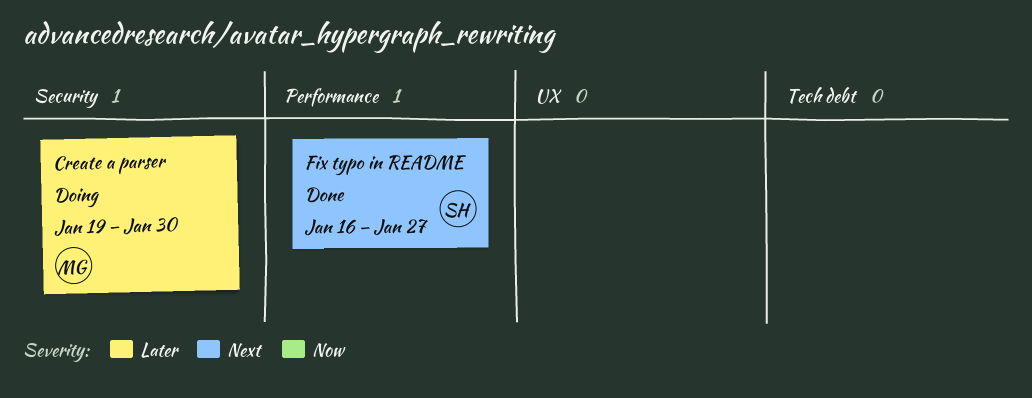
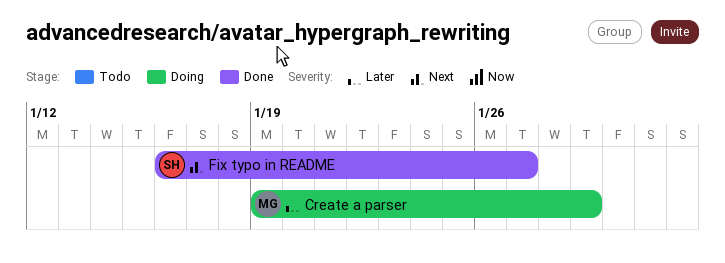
Create a parser, due: Jan 30 -> Jan 29

